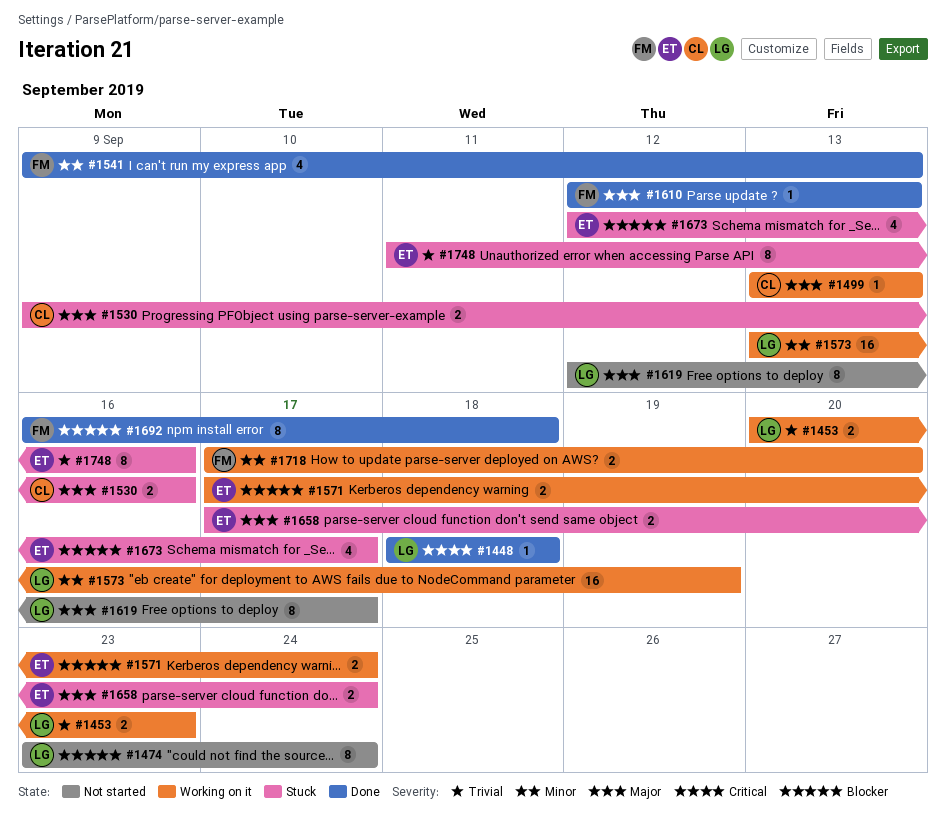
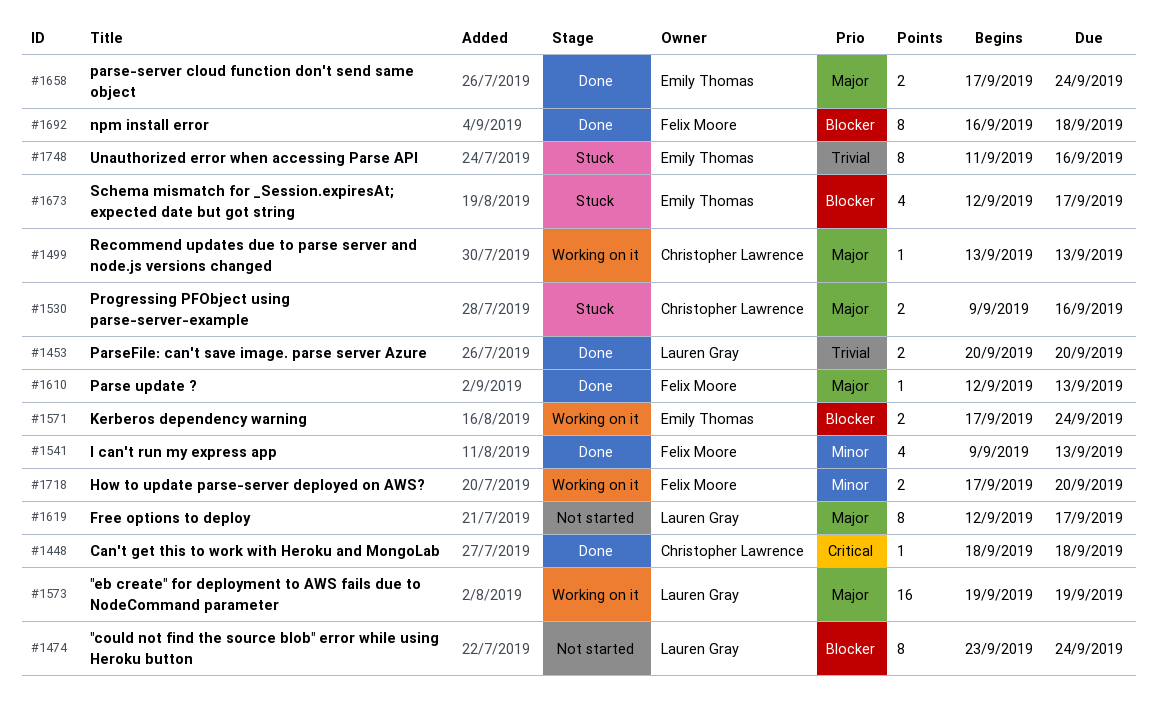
#1448, owner: Lauren Gray -> Christopher Lawrence
#1453, status: Working on it -> Done
#1453, due: Sep 23 -> Sep 20
#1573, priority: Minor -> Major
#1573, start: Sep 13 -> Sep 19
#1658, status: Stuck -> Done

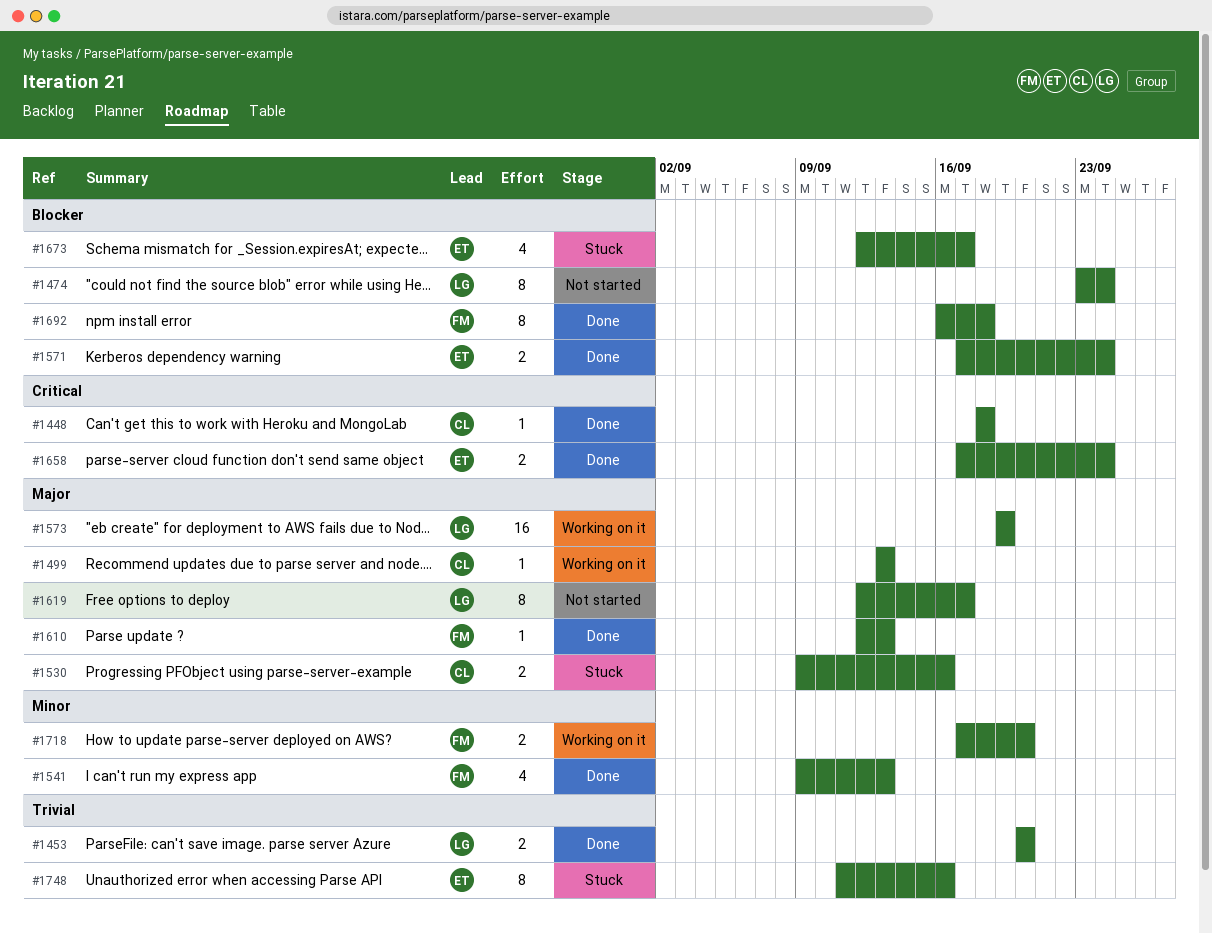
#1571, status: Working on it -> Done
#1658, priority: Major -> Critical

